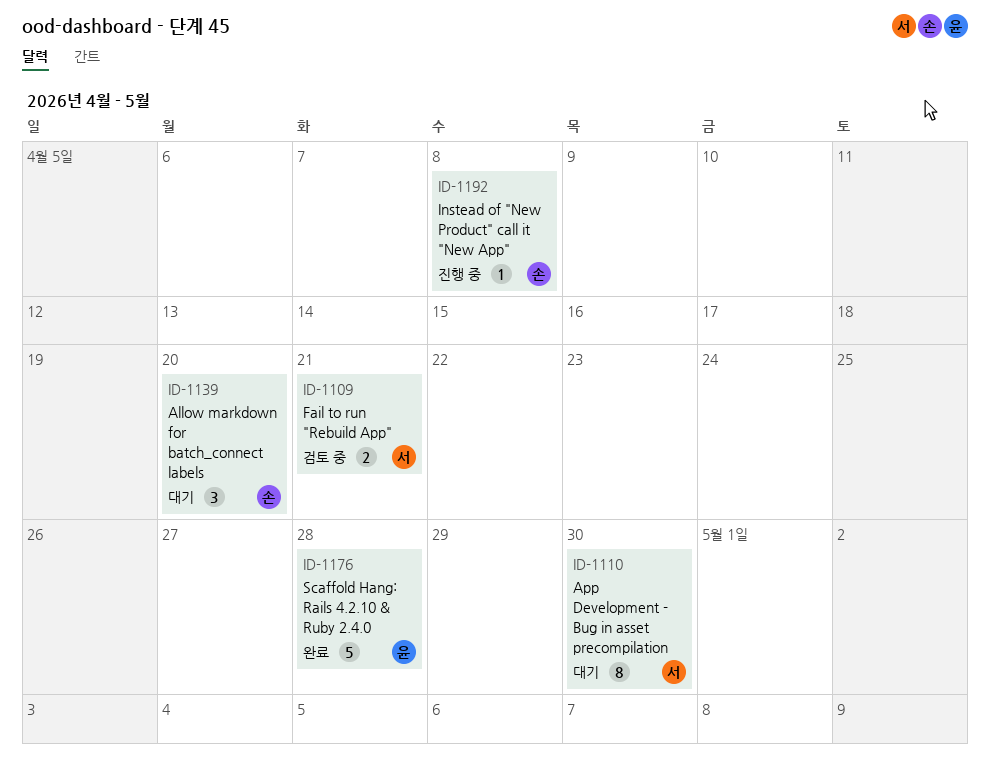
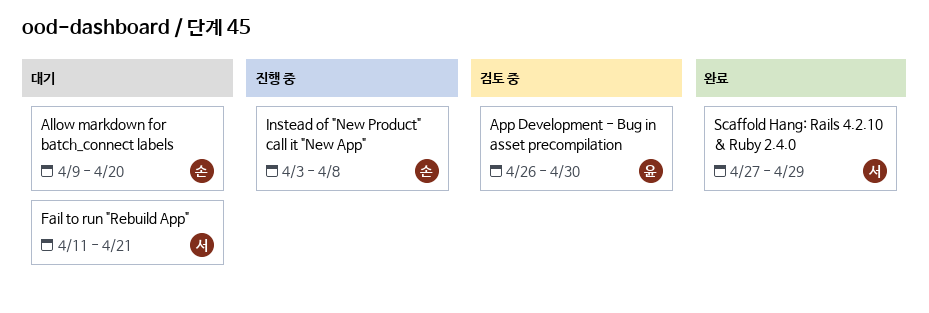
App Development - Bug in asset precompilation, status: 대기 -> 검토 중
App Development - Bug in asset precompilation, owner: 서 -> 윤
Fail to run "Rebuild App", status: 검토 중 -> 대기
Scaffold Hang: Rails 4.2.10 & Ruby 2.4.0, owner: 윤 -> 서
Scaffold Hang: Rails 4.2.10 & Ruby 2.4.0, due: Apr 28 -> Apr 29

